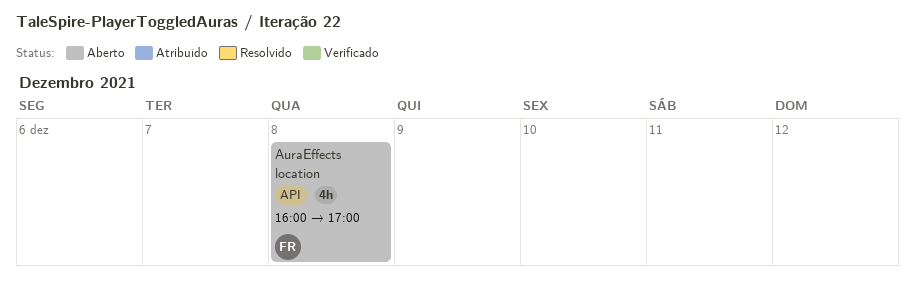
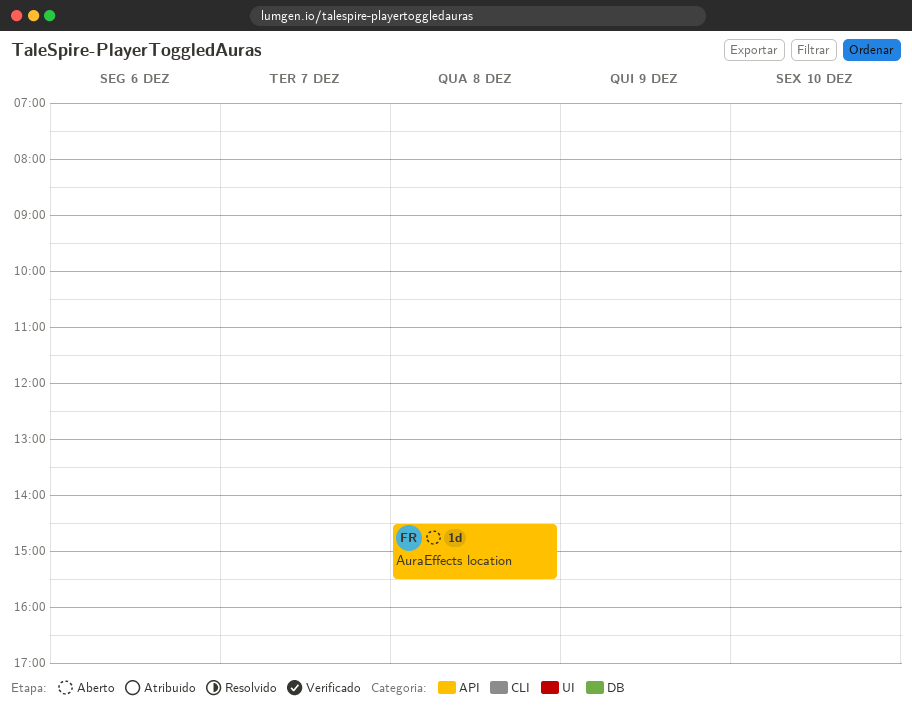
AuraEffects location, estimate: 4h -> 1d
AuraEffects location, begins: 16:00 -> 14:30
AuraEffects location, ends: 17:00 -> 15:30

